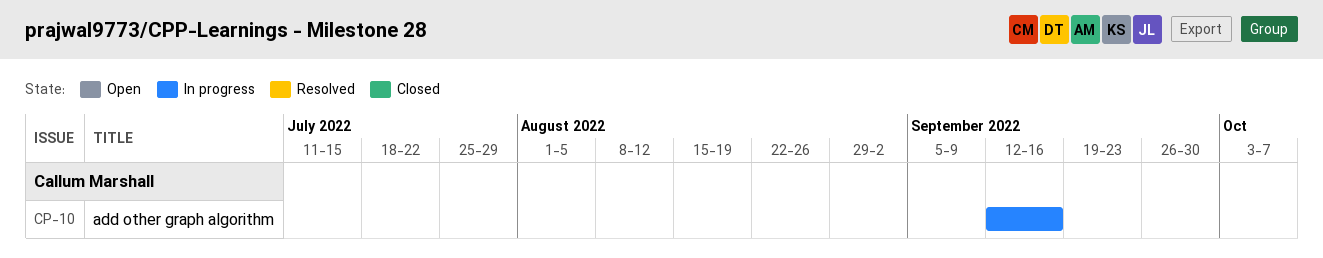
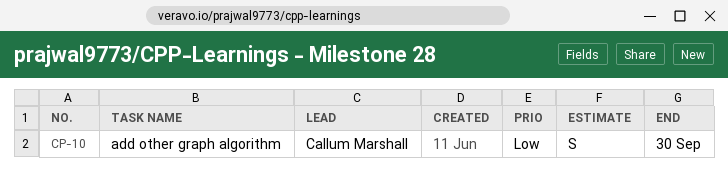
CP-10, due: Sep 16 -> Sep 30

